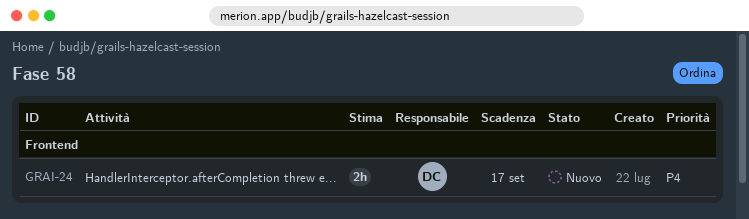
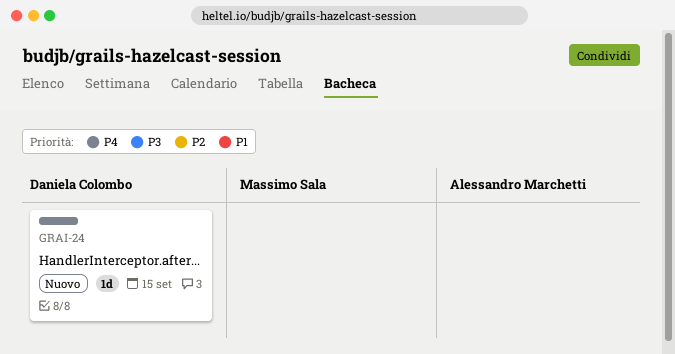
GRAI-24, estimate: 2h -> 1d
GRAI-24, due: Sep 17 -> Sep 15

